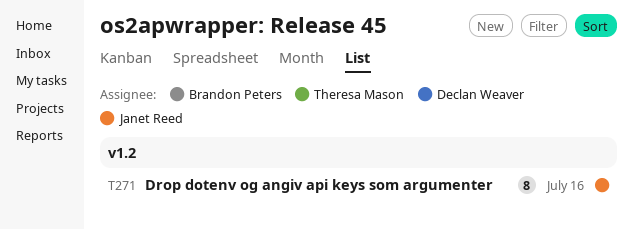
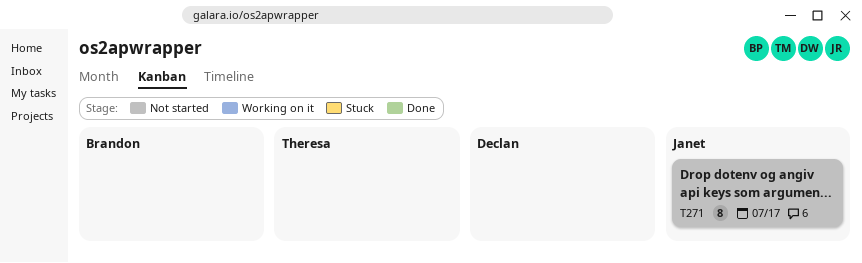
T271, due: Jul 16 -> Jul 17

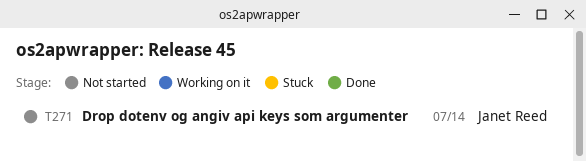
T271, due: Jul 17 -> Jul 14

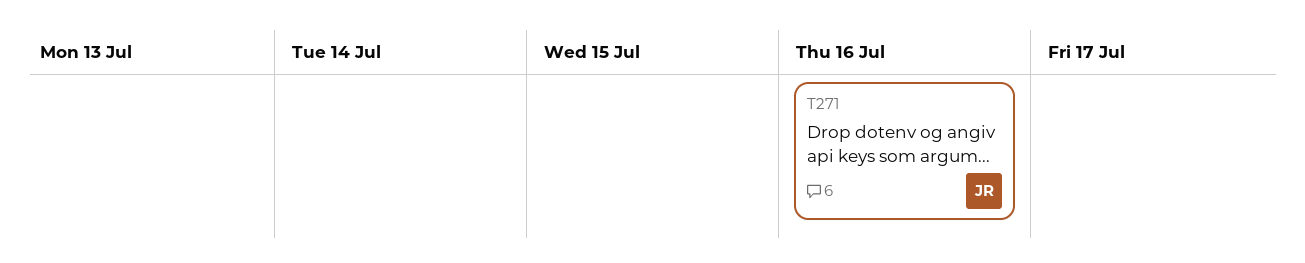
T271, due: Jul 14 -> Jul 16

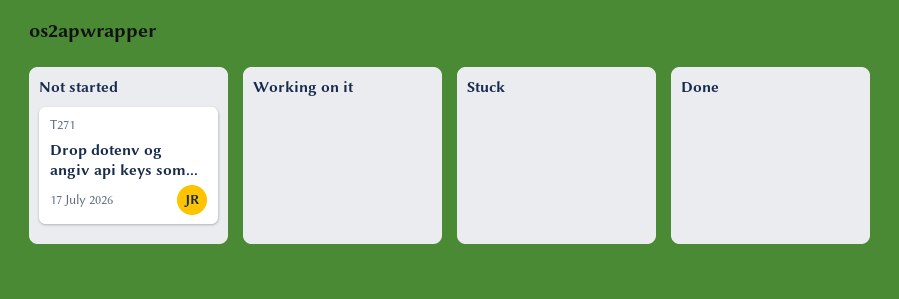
T271, due: Jul 16 -> Jul 17

